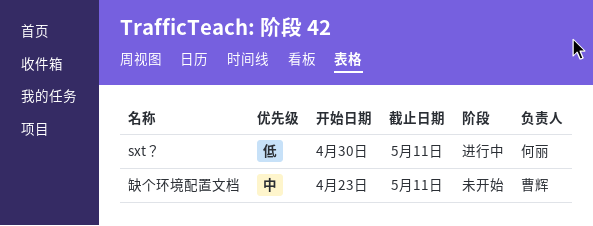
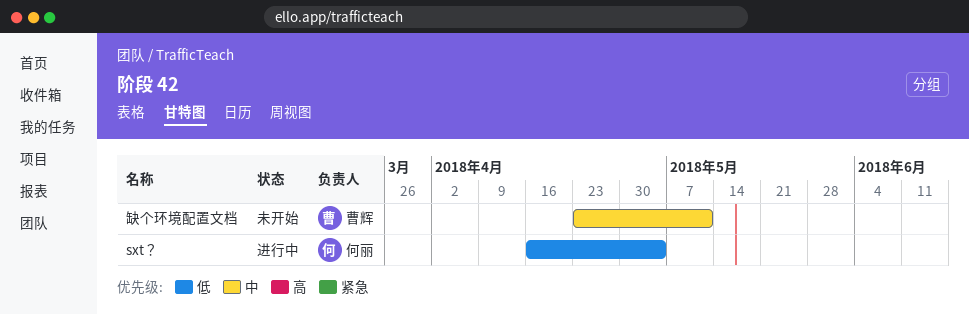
sxt？, start: Apr 30 -> Apr 16
sxt？, due: May 11 -> May 4

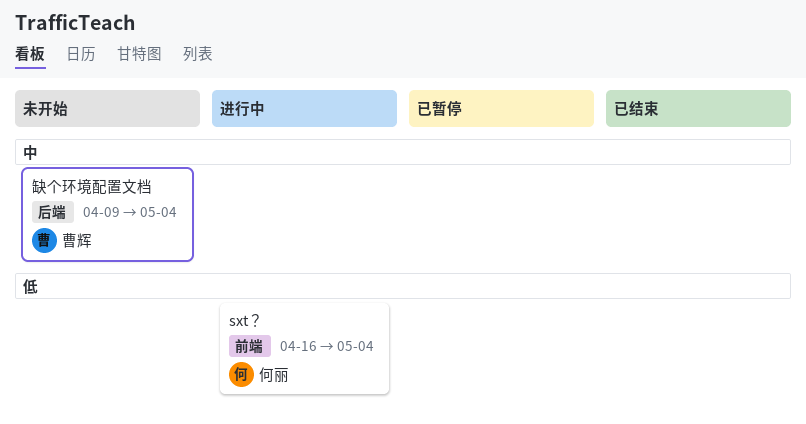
缺个环境配置文档, start: Apr 23 -> Apr 9
缺个环境配置文档, due: May 11 -> May 4

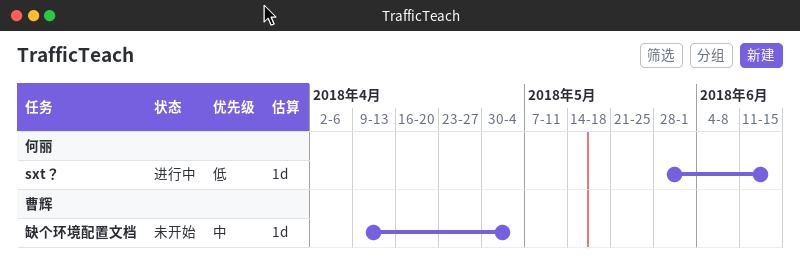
sxt？, start: Apr 16 -> May 28
sxt？, due: May 4 -> Jun 15

